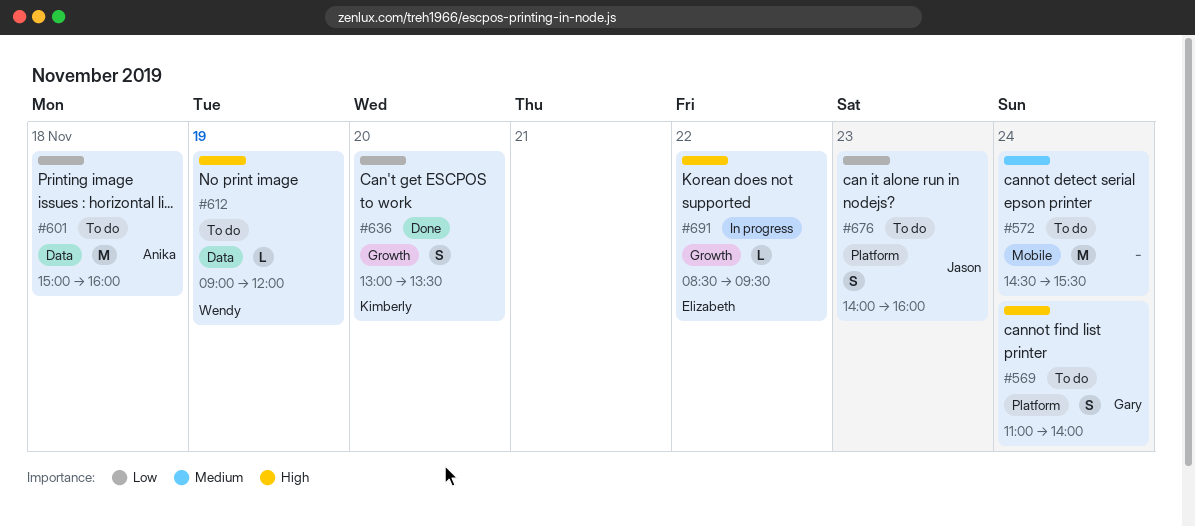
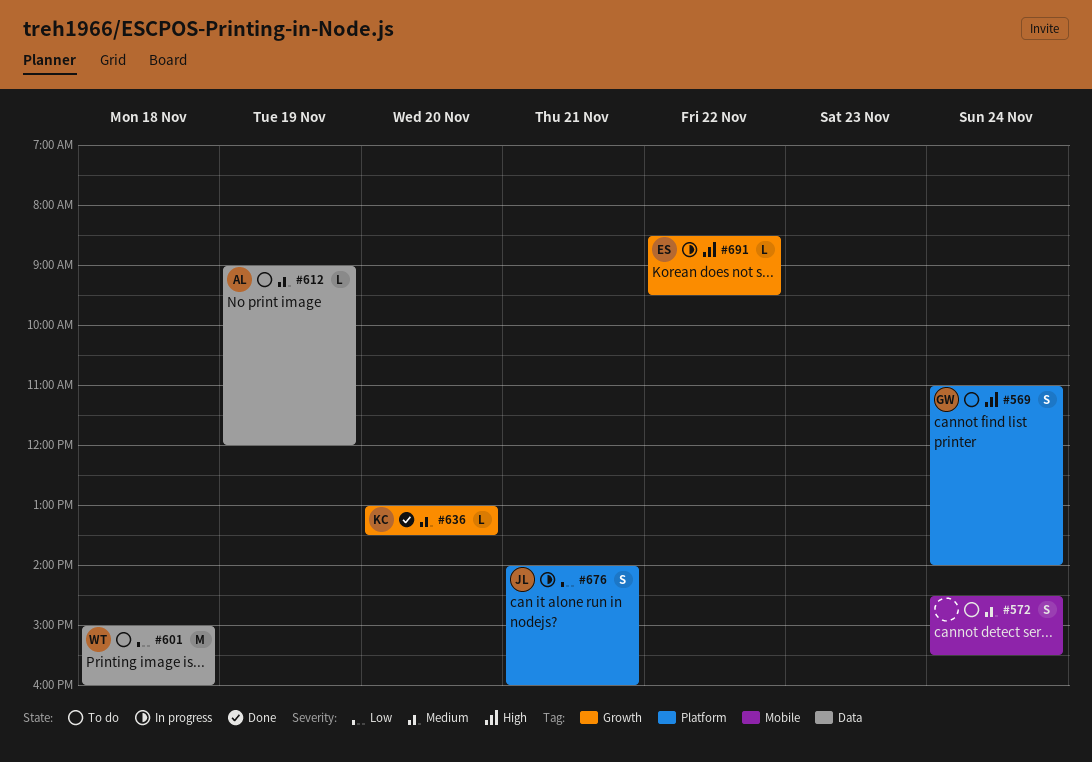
#572, estimate: M -> S
#601, owner: Anika -> Wendy
#612, owner: Wendy -> Anika
#612, priority: High -> Medium
#636, priority: Low -> Medium
#636, estimate: S -> L
#676, status: To do -> In progress
#676, day: Nov 23 -> Nov 21

